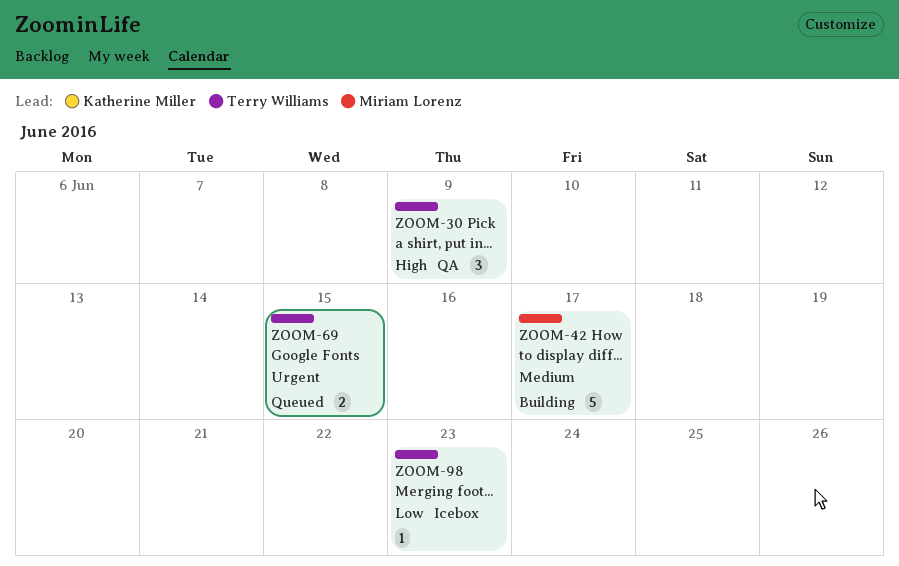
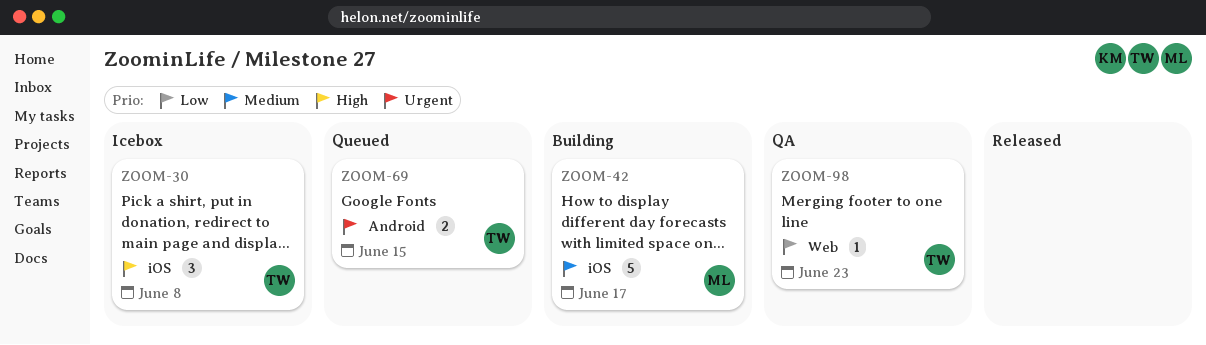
ZOOM-30, status: QA -> Icebox
ZOOM-30, due: Jun 9 -> Jun 8
ZOOM-98, status: Icebox -> QA

